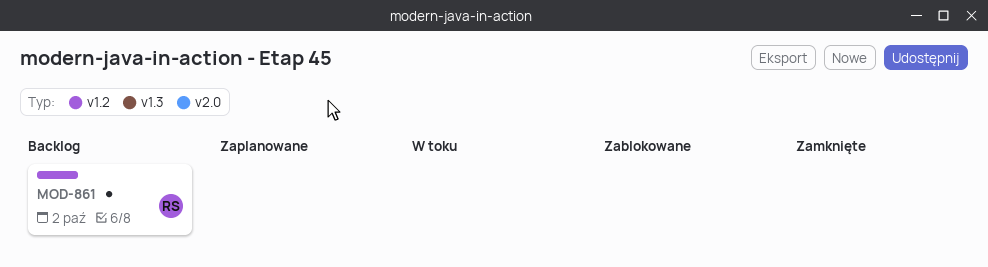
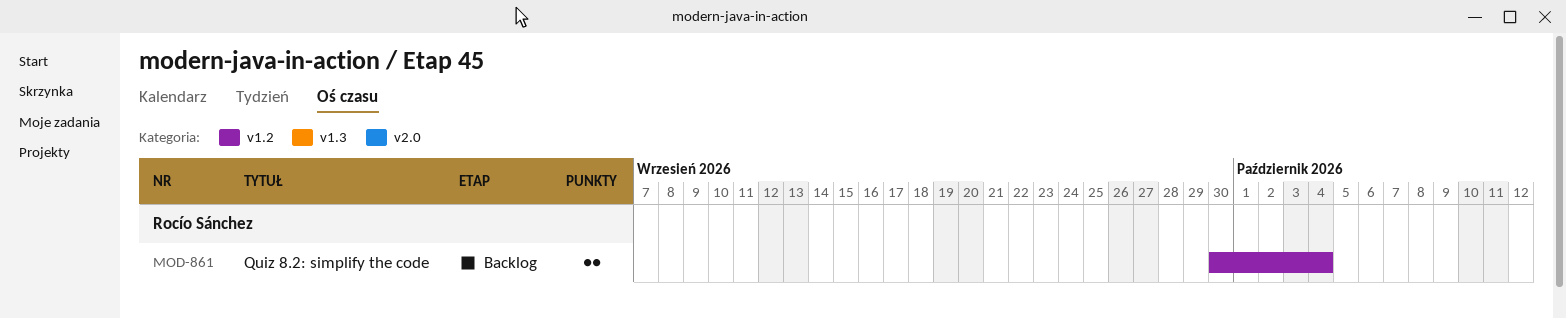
MOD-861, estimate: 1 -> 2
MOD-861, due: Oct 2 -> Oct 4

